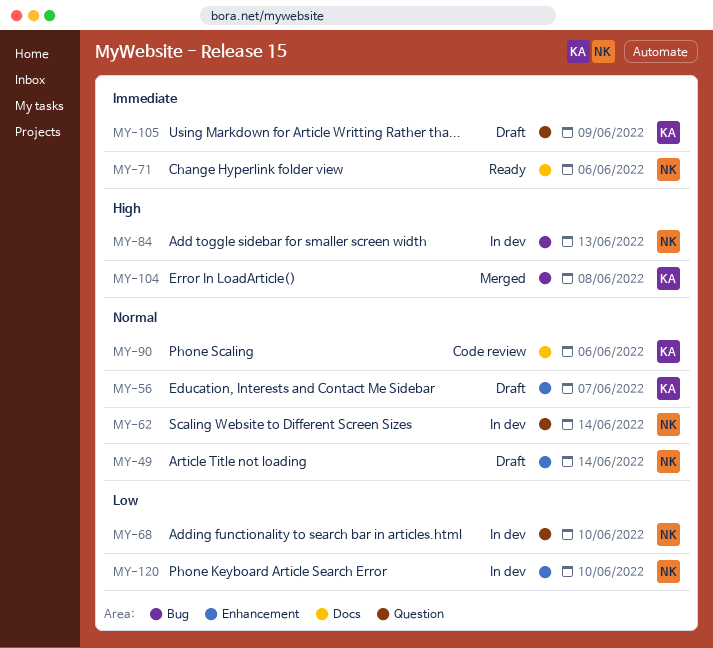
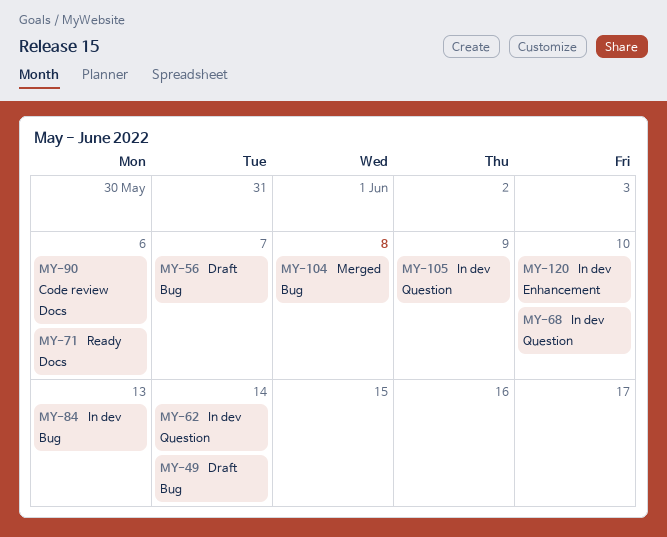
MY-49, label: Enhancement -> Bug
MY-56, label: Enhancement -> Bug
MY-105, status: Draft -> In dev

